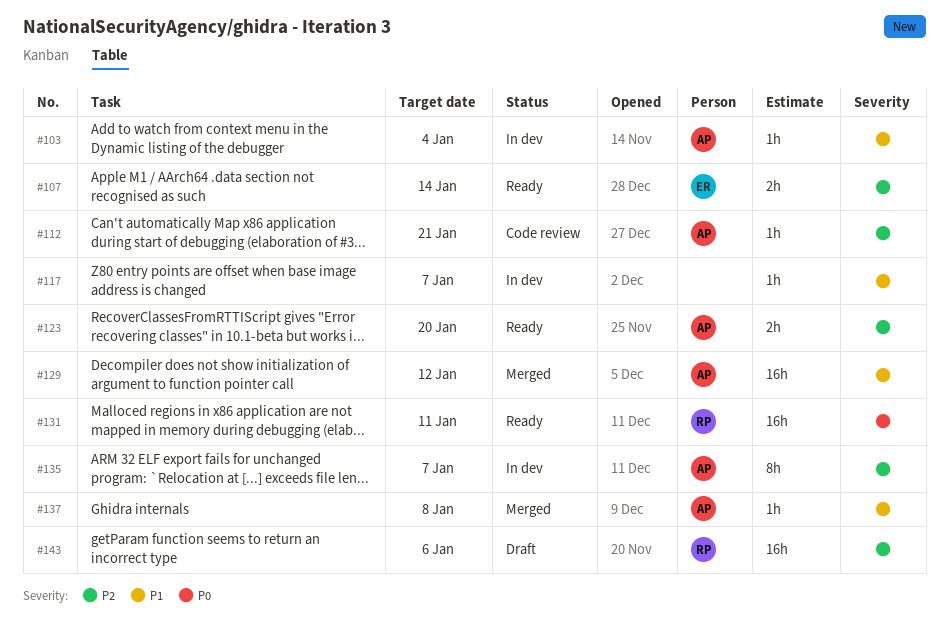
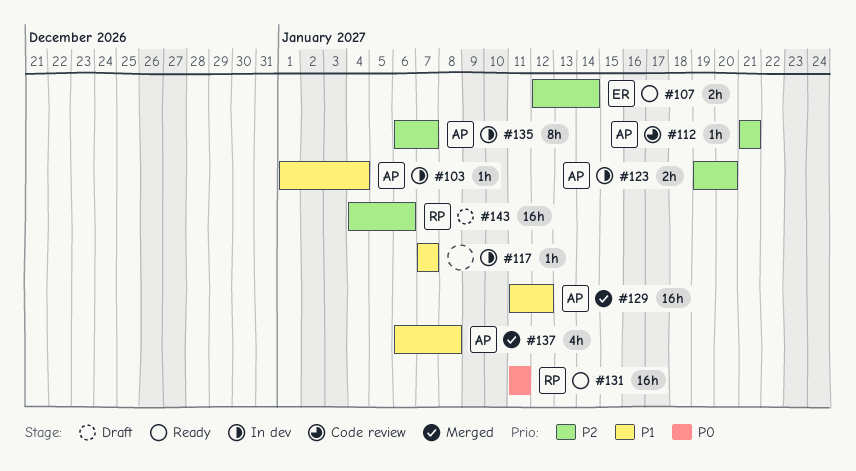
#123, status: Ready -> In dev
#137, estimate: 1h -> 4h

